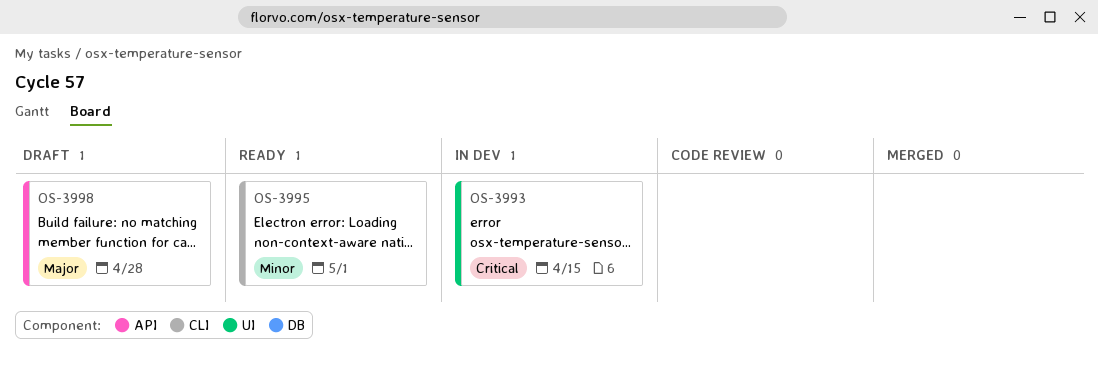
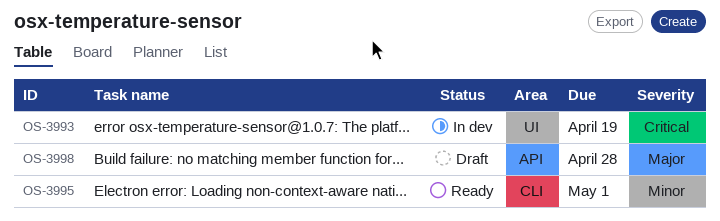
OS-3993, due: Apr 15 -> Apr 19

